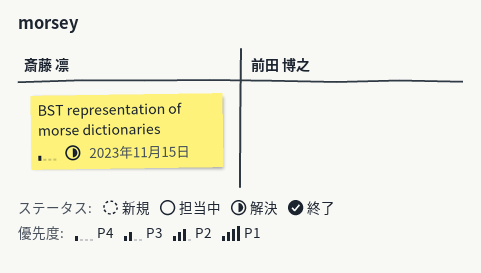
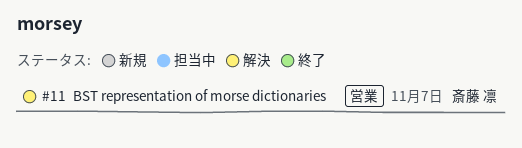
BST representation of morse dictionaries, due: Nov 15 -> Nov 7

